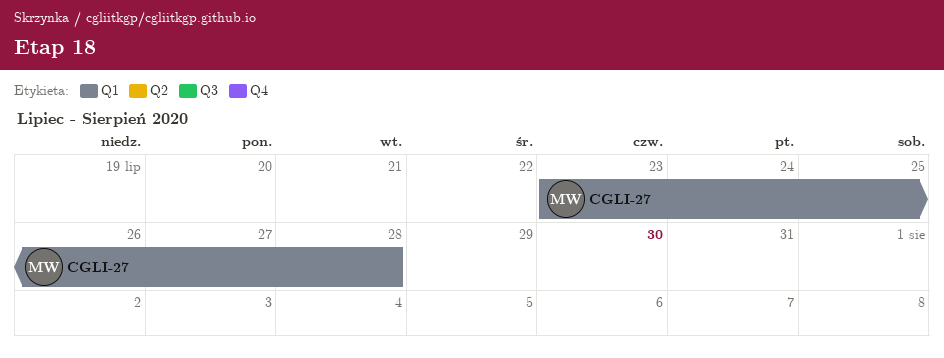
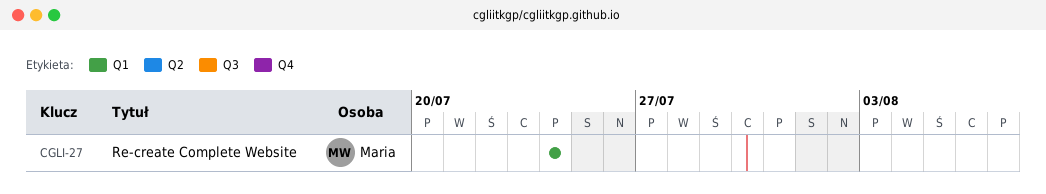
CGLI-27, start: Jul 23 -> Jul 24
CGLI-27, due: Jul 28 -> Jul 24

